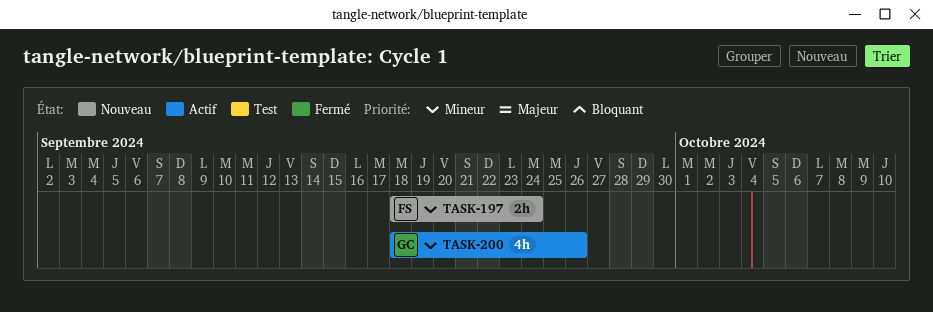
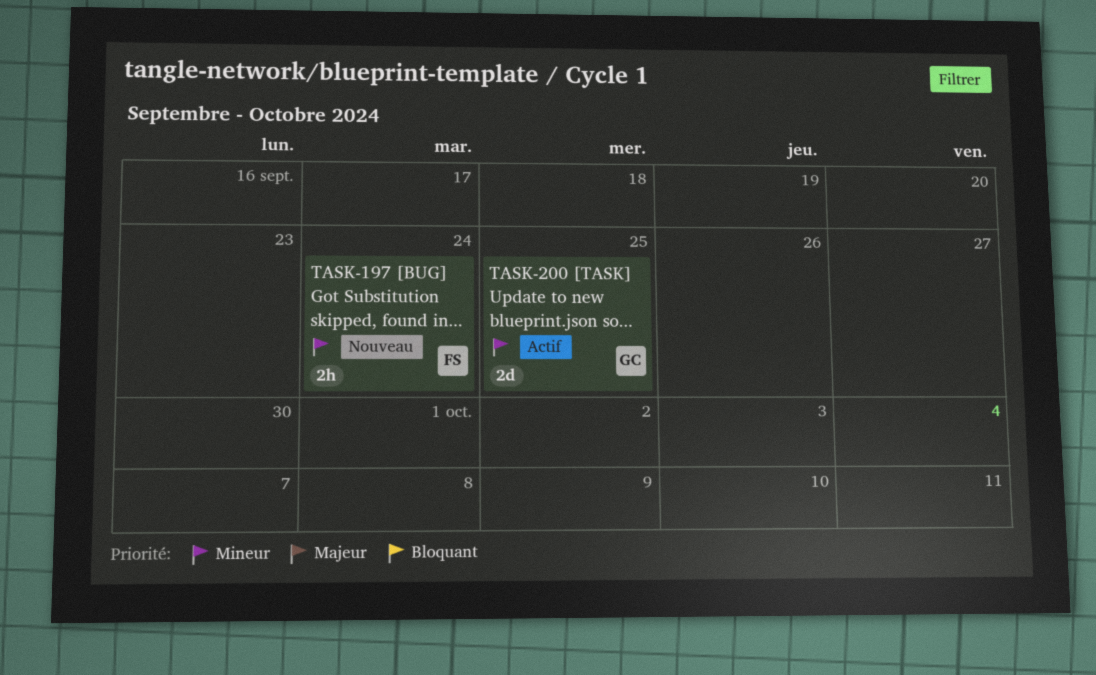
TASK-200, estimate: 4h -> 2d
TASK-200, due: Sep 26 -> Sep 25

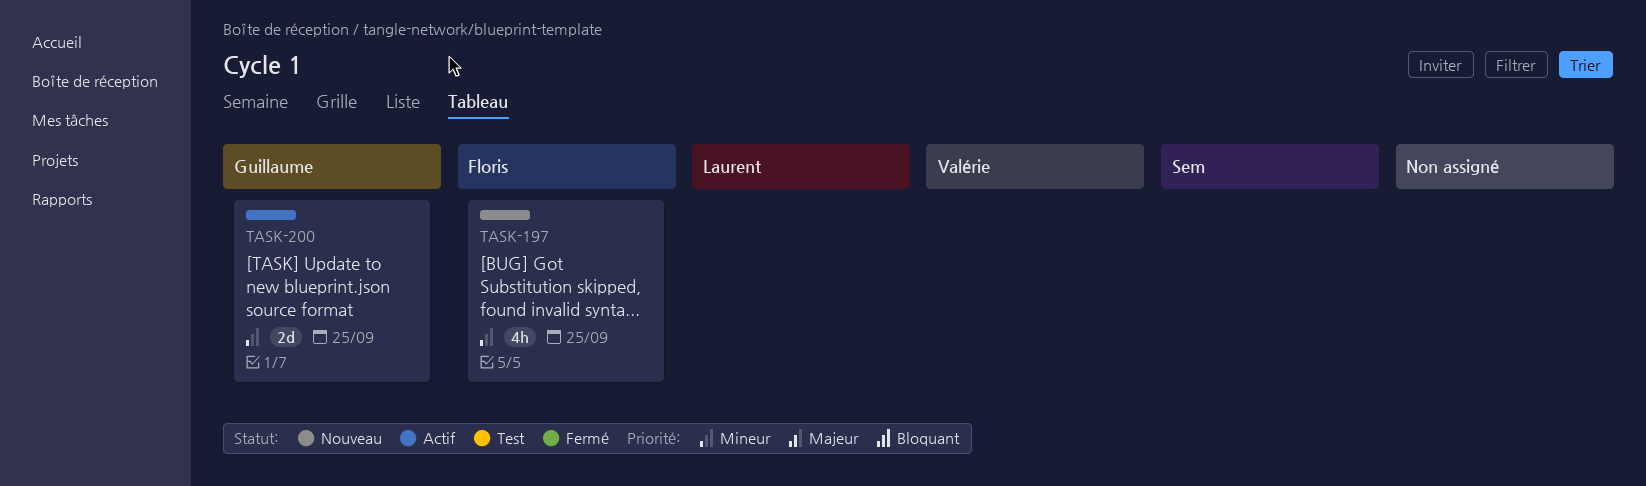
TASK-197, estimate: 2h -> 4h
TASK-197, due: Sep 24 -> Sep 25

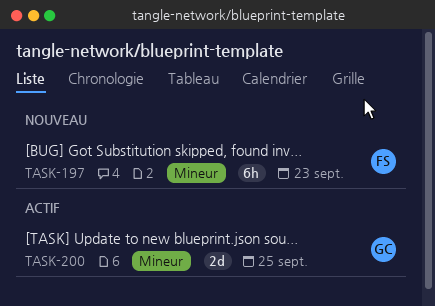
TASK-197, estimate: 4h -> 6h
TASK-197, due: Sep 25 -> Sep 23

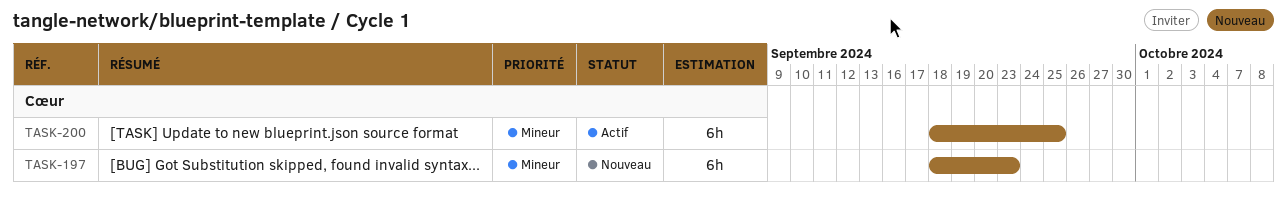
TASK-200, estimate: 2d -> 6h

